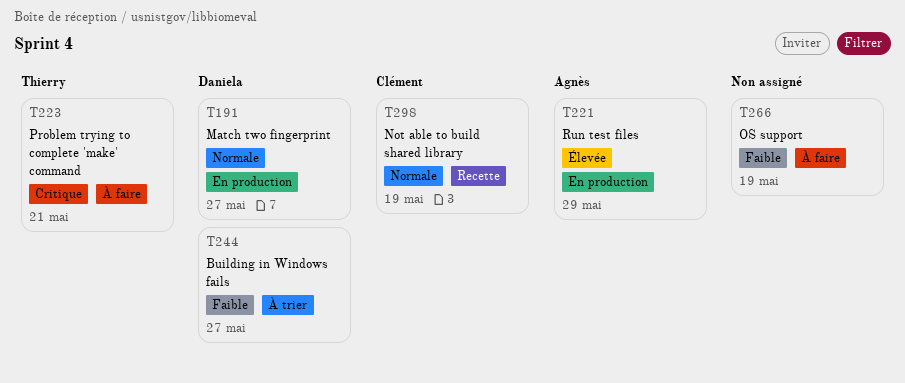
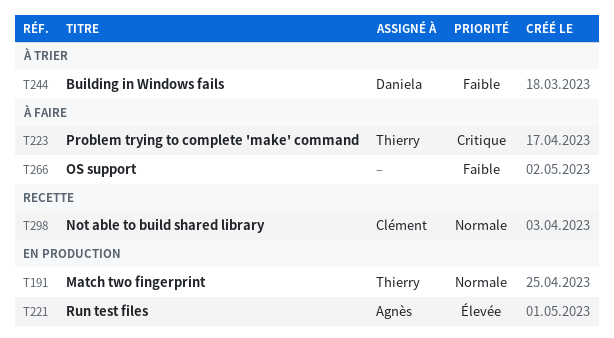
T191, owner: Daniela -> Thierry

